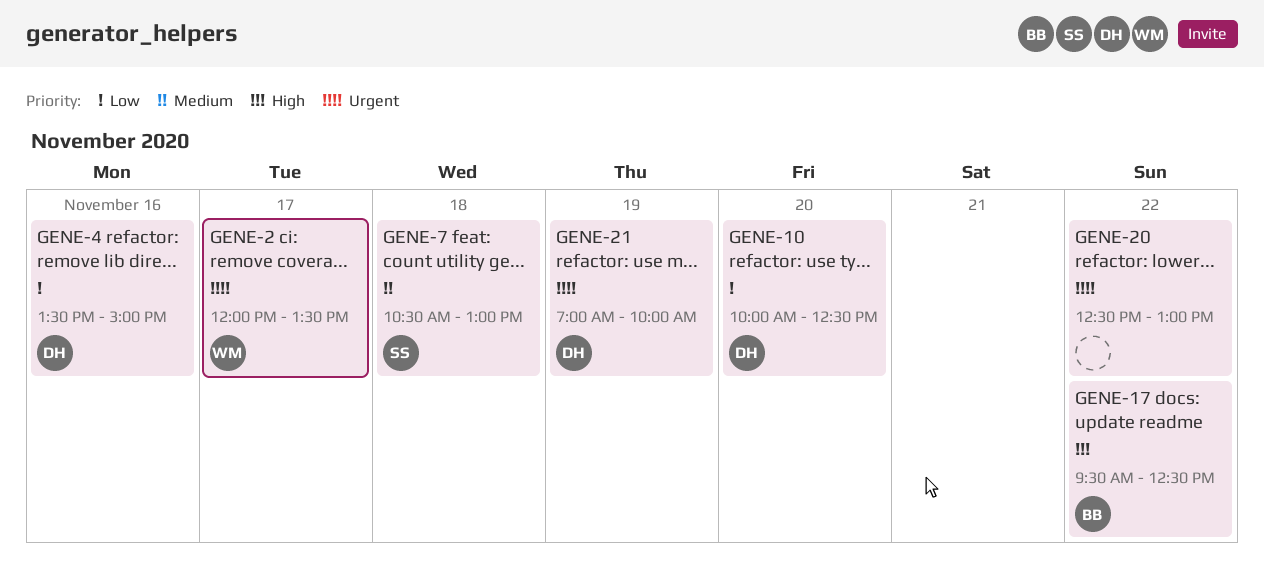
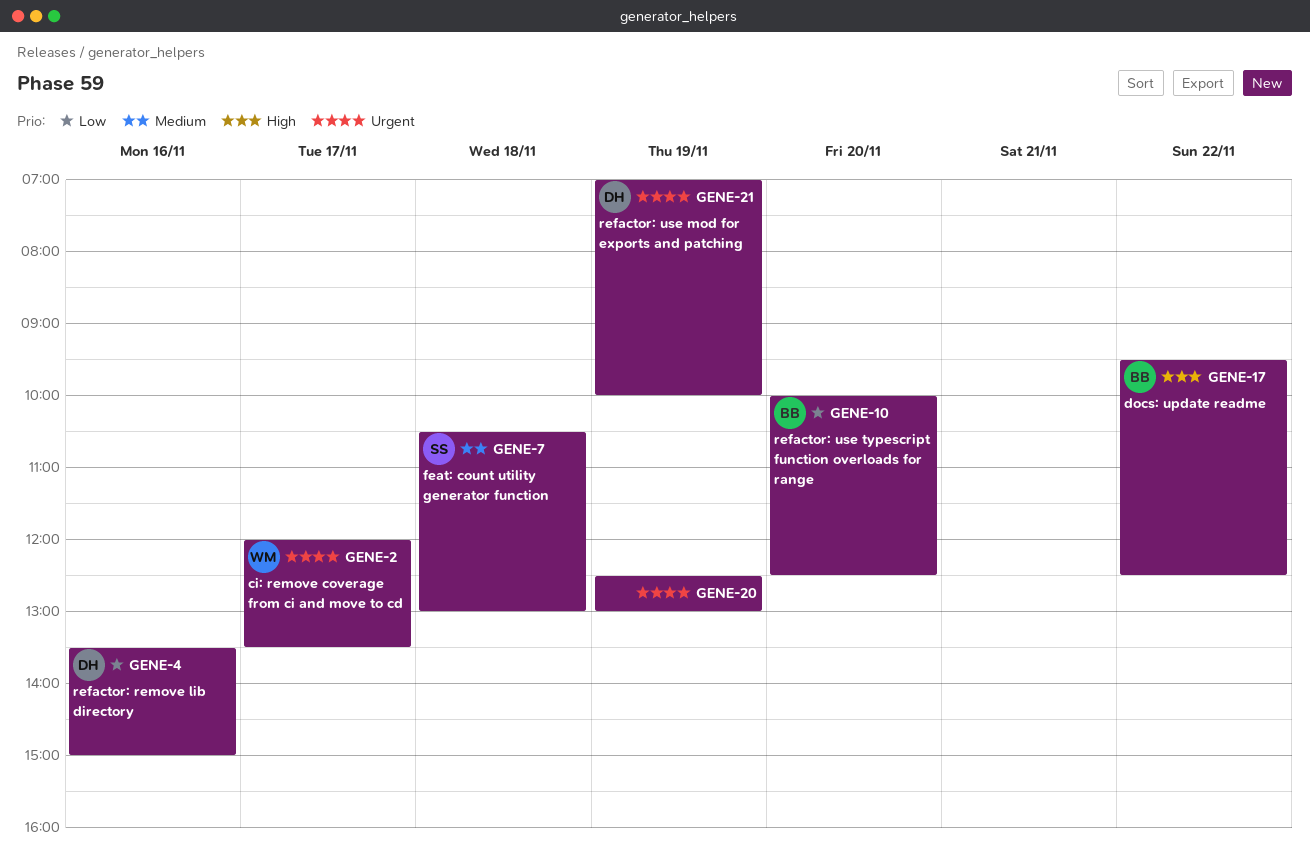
GENE-10, owner: DH -> BB
GENE-20, day: Nov 22 -> Nov 19

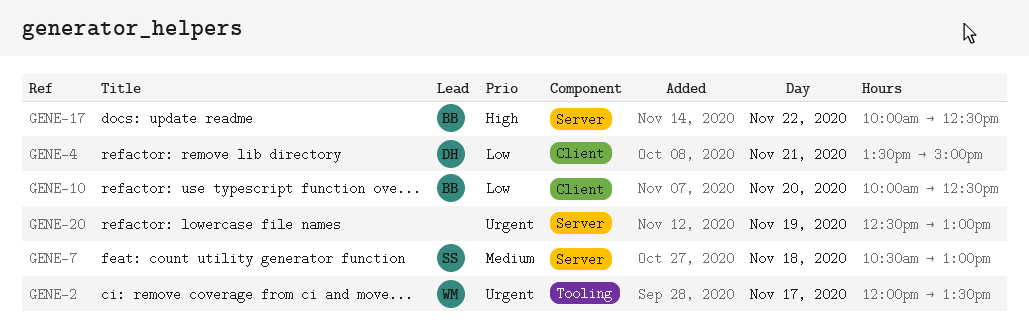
GENE-4, day: Nov 16 -> Nov 21
GENE-17, begins: 09:30 -> 10:00
GENE-21: present -> none

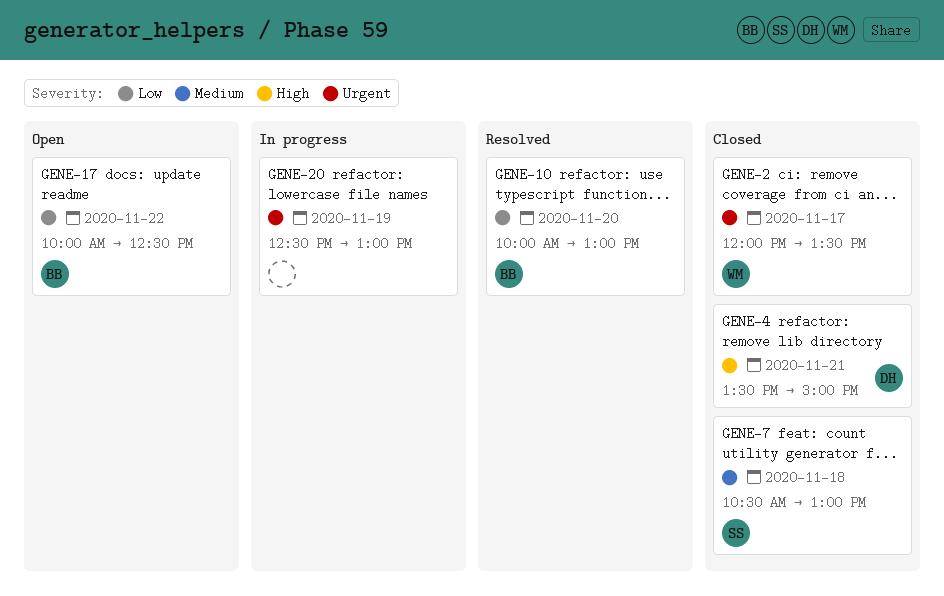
GENE-4, priority: Low -> High
GENE-10, ends: 12:30 -> 13:00
GENE-17, priority: High -> Low

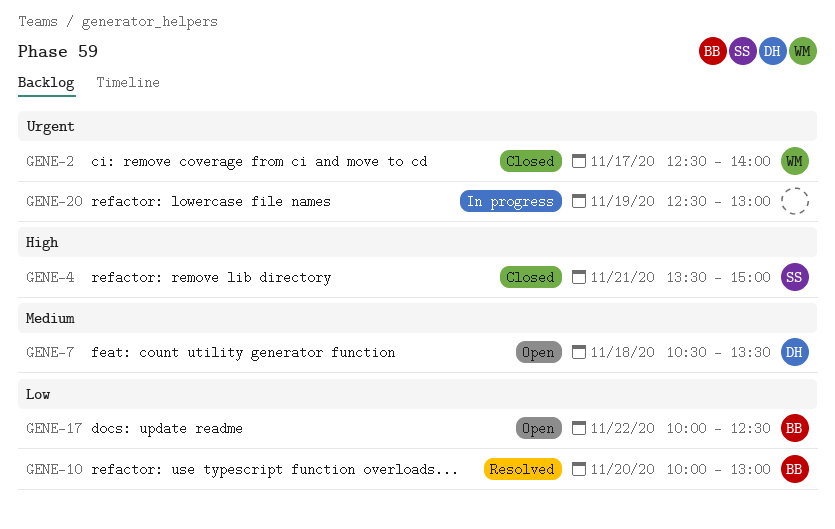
GENE-2, begins: 12:00 -> 12:30
GENE-2, ends: 13:30 -> 14:00
GENE-4, owner: DH -> SS
GENE-7, status: Closed -> Open
GENE-7, owner: SS -> DH
GENE-7, ends: 13:00 -> 13:30

